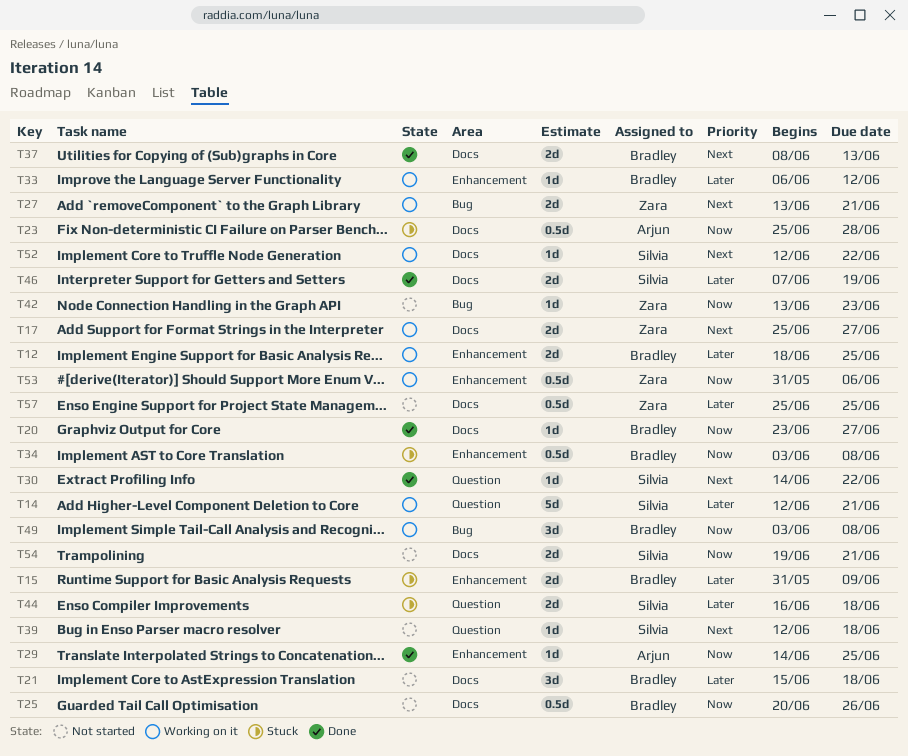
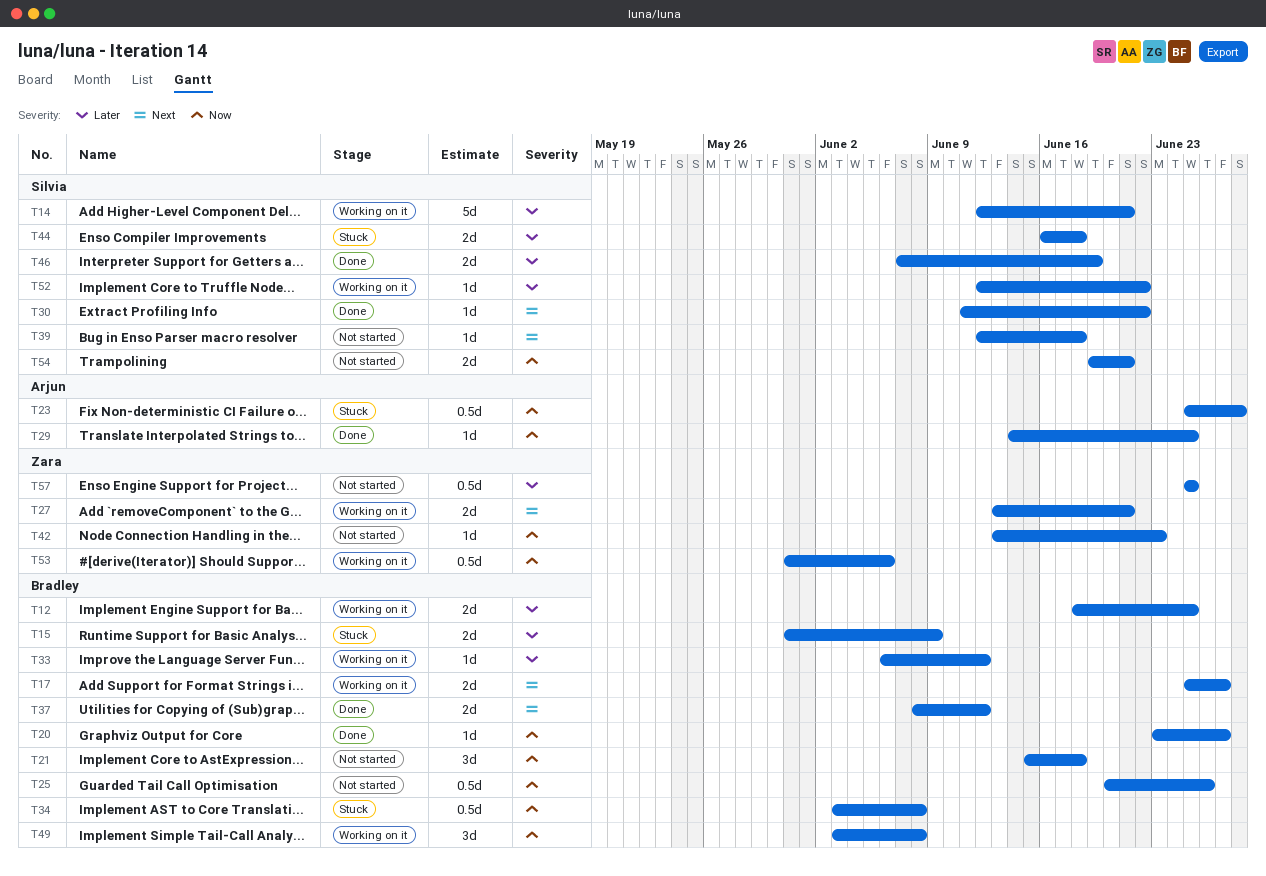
T17, owner: Zara -> Bradley
T21, priority: Later -> Now
T30, start: Jun 14 -> Jun 11
T37, due: Jun 13 -> Jun 12
T52, priority: Next -> Later

